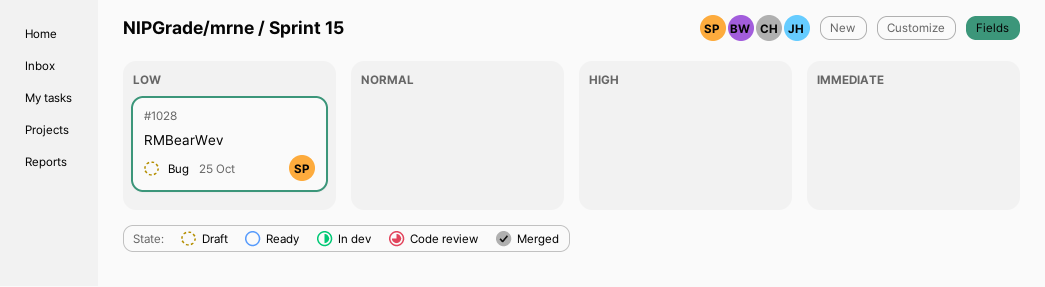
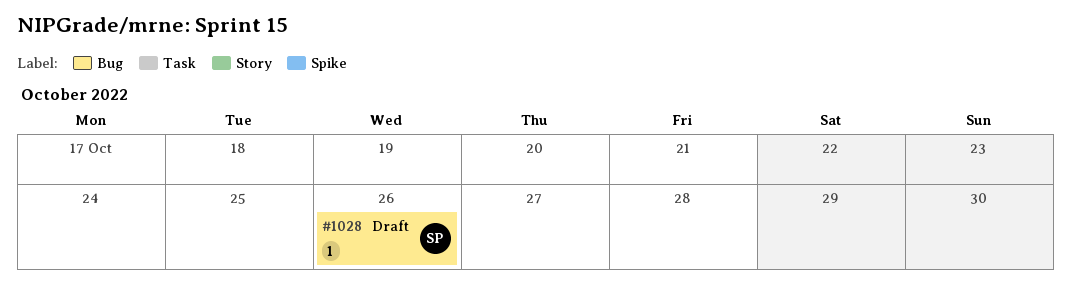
#1028, due: Oct 25 -> Oct 26

